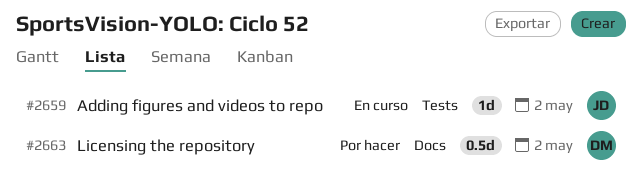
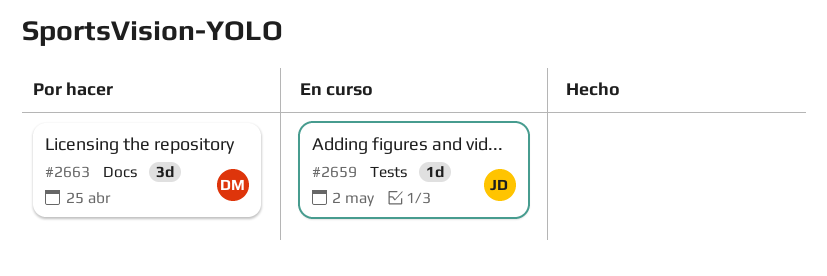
#2663, estimate: 0.5d -> 3d
#2663, due: May 2 -> Apr 25

